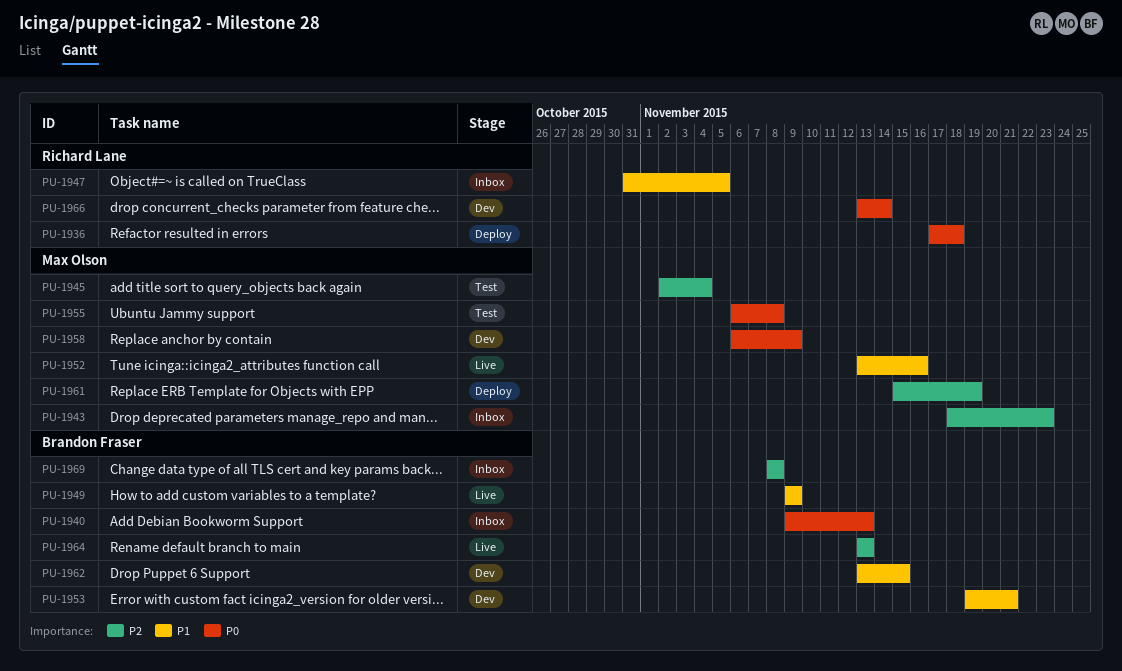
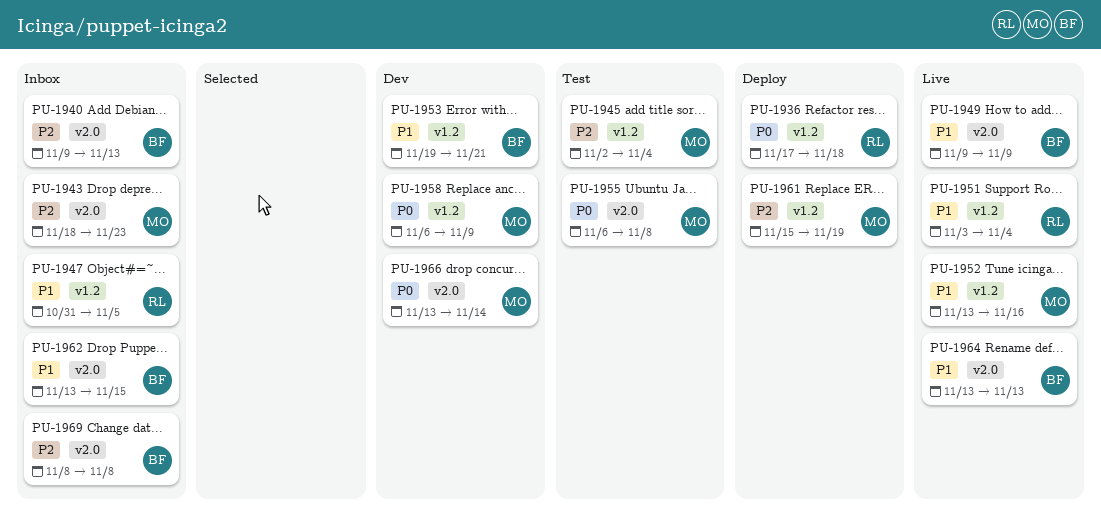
PU-1940, priority: P0 -> P2
PU-1951: none -> present
PU-1962, status: Dev -> Inbox
PU-1964, priority: P2 -> P1
PU-1966, owner: Richard Lane -> Max Olson

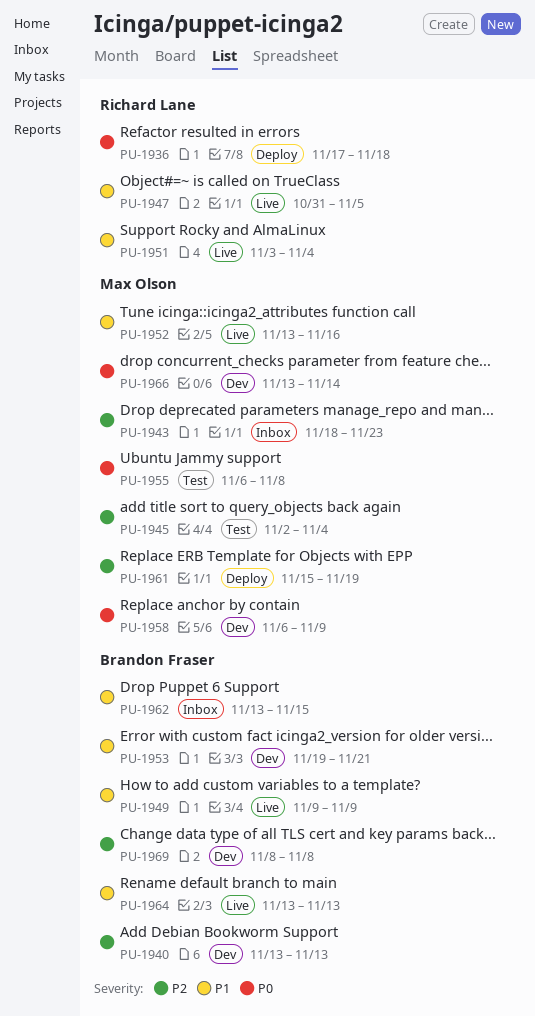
PU-1940, status: Inbox -> Dev
PU-1940, start: Nov 9 -> Nov 13
PU-1947, status: Inbox -> Live
PU-1969, status: Inbox -> Dev

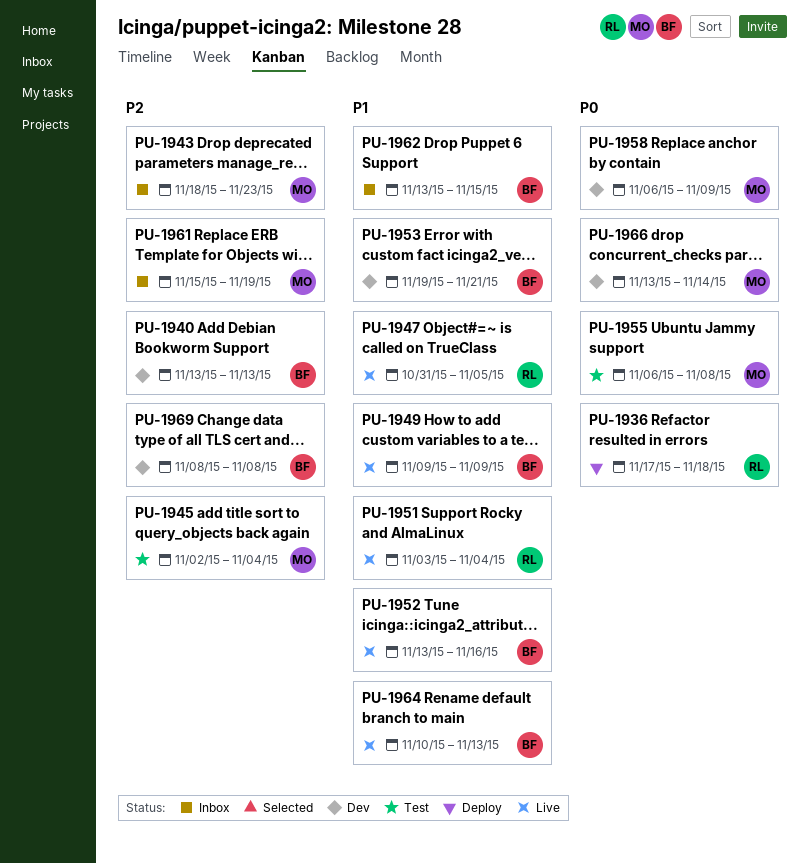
PU-1952, owner: Max Olson -> Brandon Fraser
PU-1961, status: Deploy -> Inbox
PU-1964, start: Nov 13 -> Nov 10

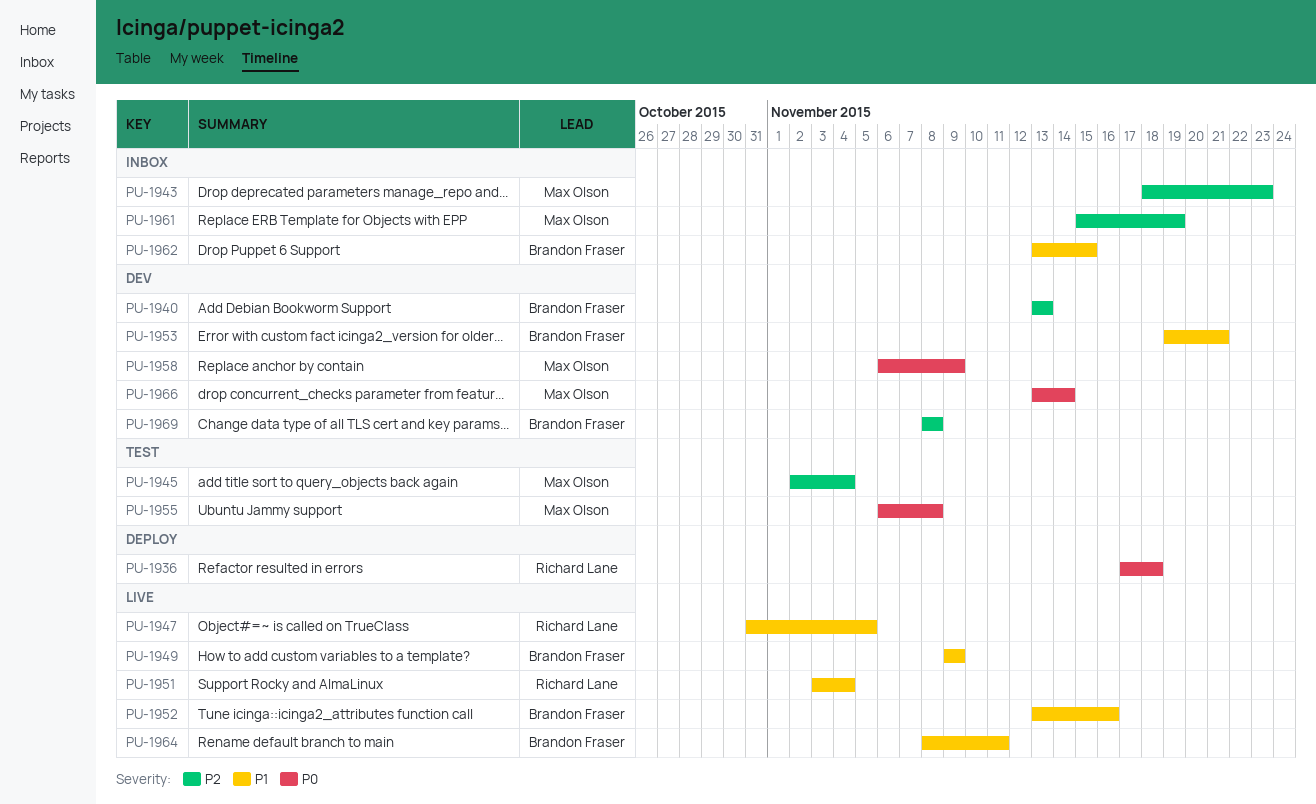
PU-1964, start: Nov 10 -> Nov 8
PU-1964, due: Nov 13 -> Nov 11

